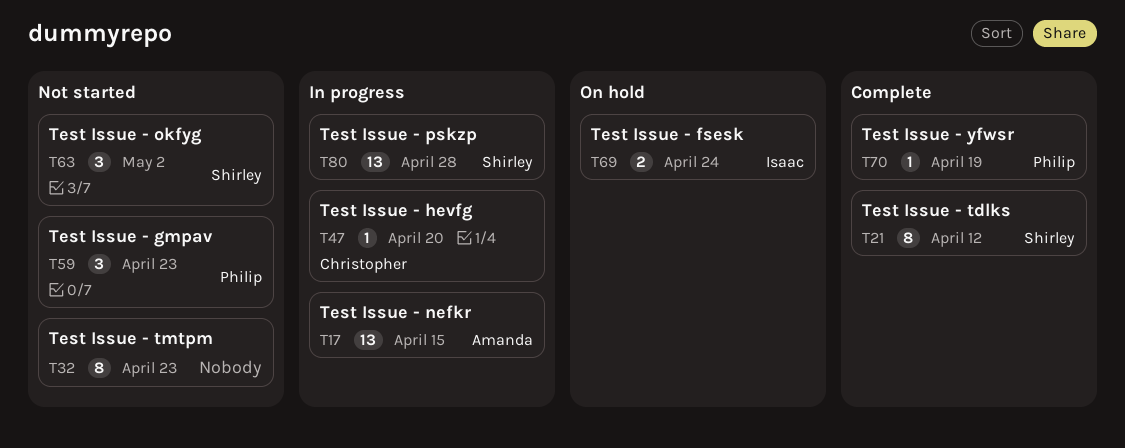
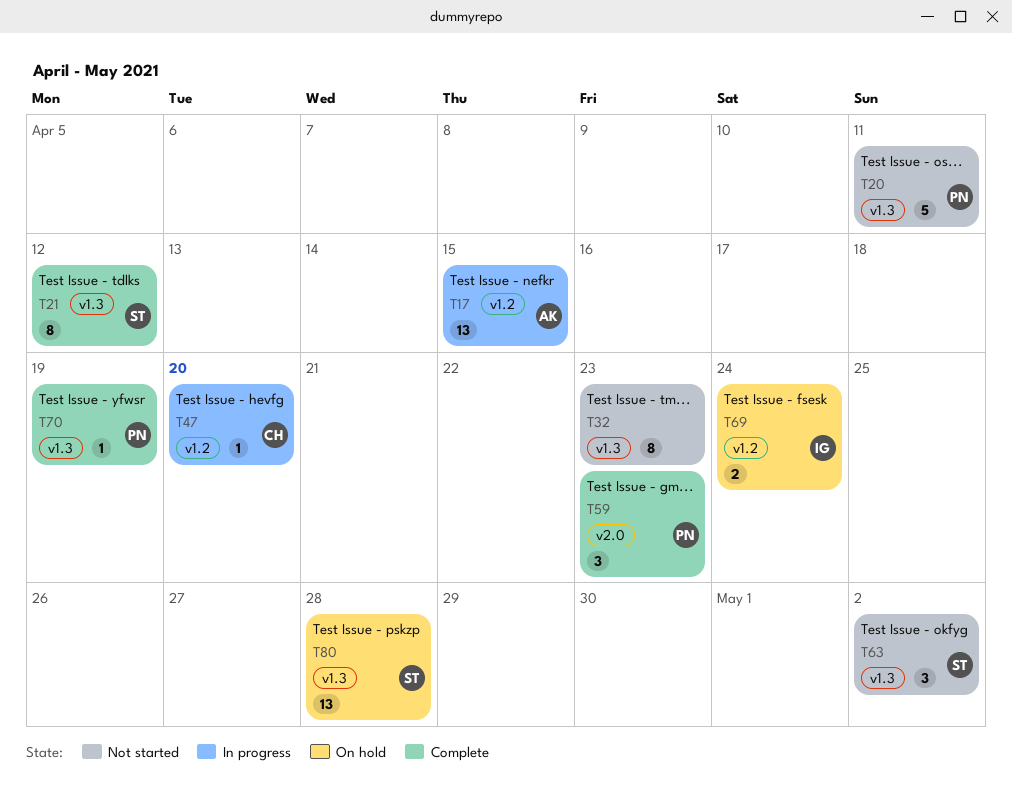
T20: none -> present
T59, status: Not started -> Complete
T80, status: In progress -> On hold

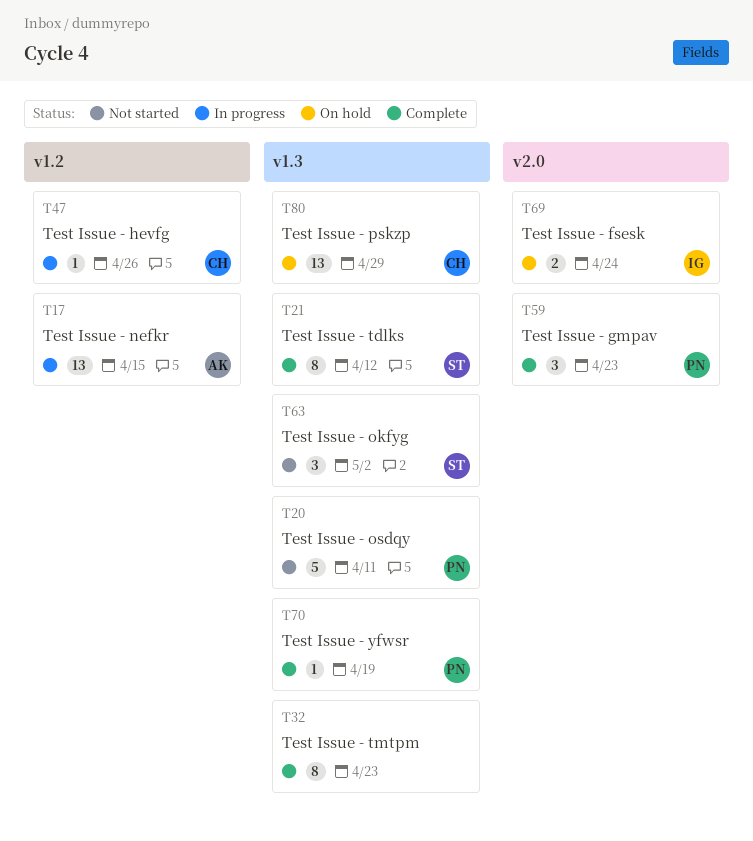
T32, status: Not started -> Complete
T47, due: Apr 20 -> Apr 26
T69, label: v1.2 -> v2.0
T80, owner: ST -> CH
T80, due: Apr 28 -> Apr 29

